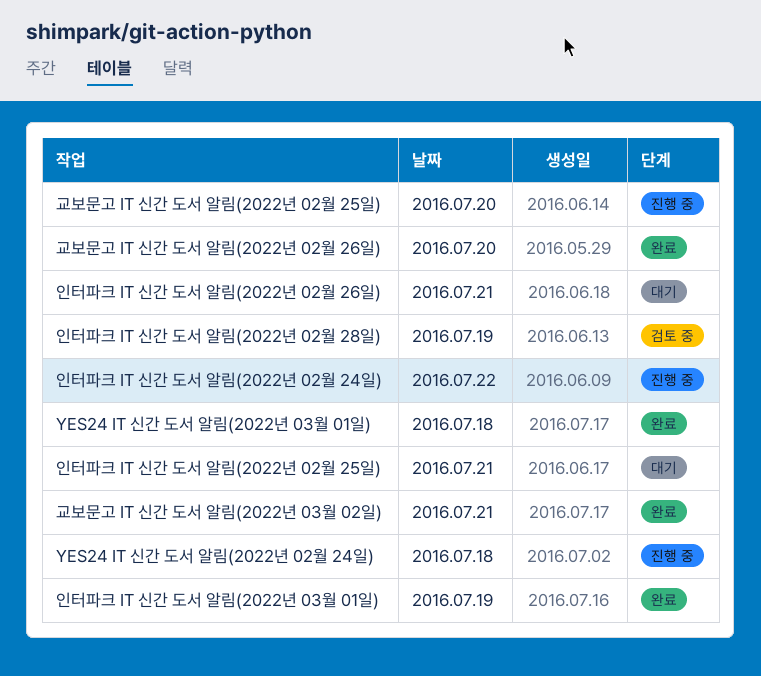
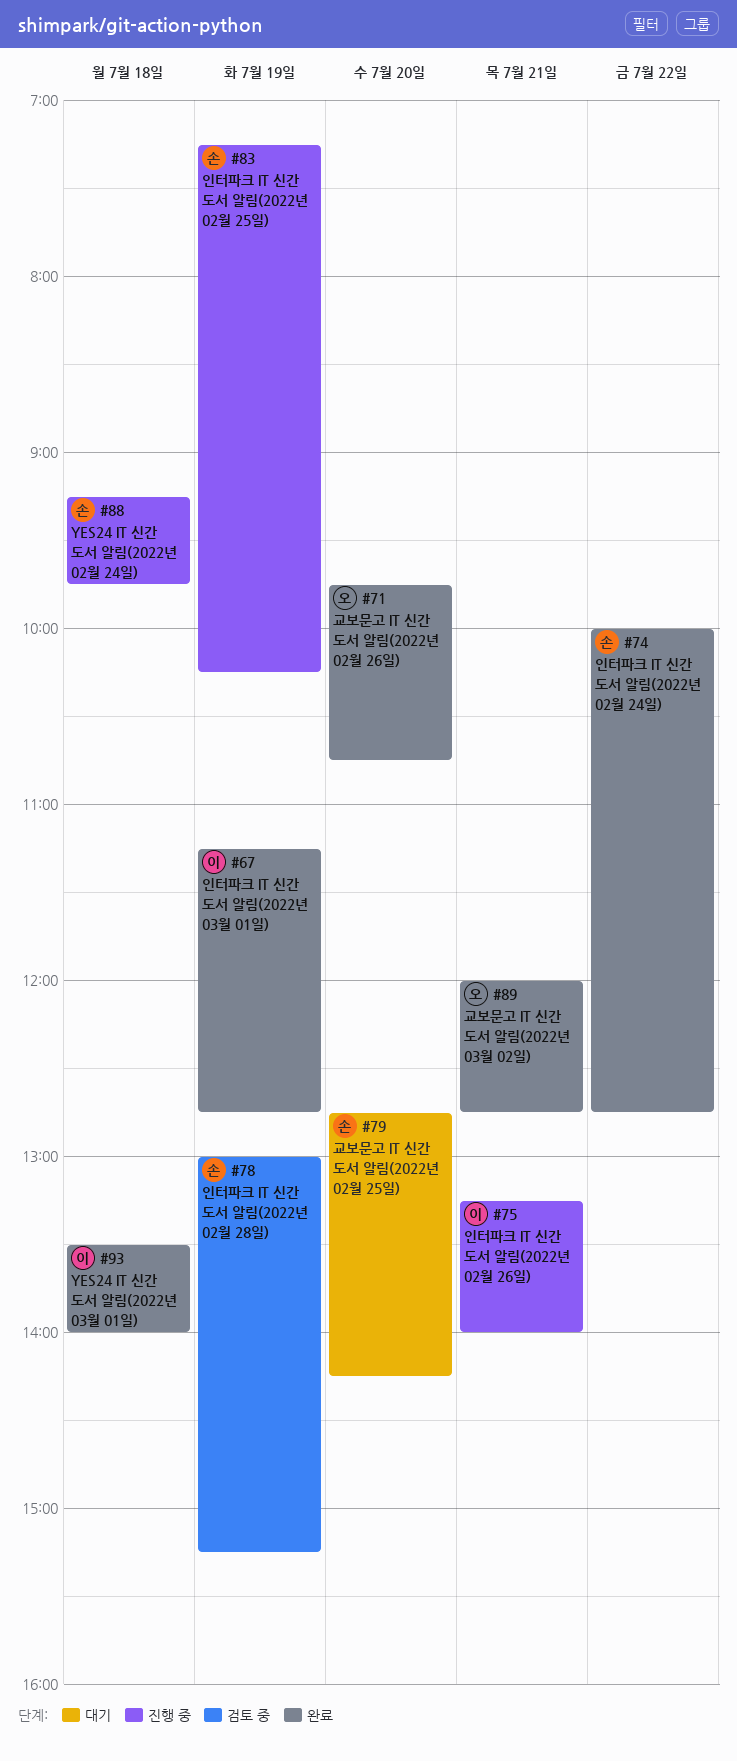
교보문고 IT 신간 도서 알림(2022년 02월 25일), status: 진행 중 -> 대기
인터파크 IT 신간 도서 알림(2022년 02월 24일), status: 진행 중 -> 완료
인터파크 IT 신간 도서 알림(2022년 02월 25일), status: 대기 -> 진행 중
인터파크 IT 신간 도서 알림(2022년 02월 25일), day: Jul 21 -> Jul 19
인터파크 IT 신간 도서 알림(2022년 02월 26일), status: 대기 -> 진행 중

